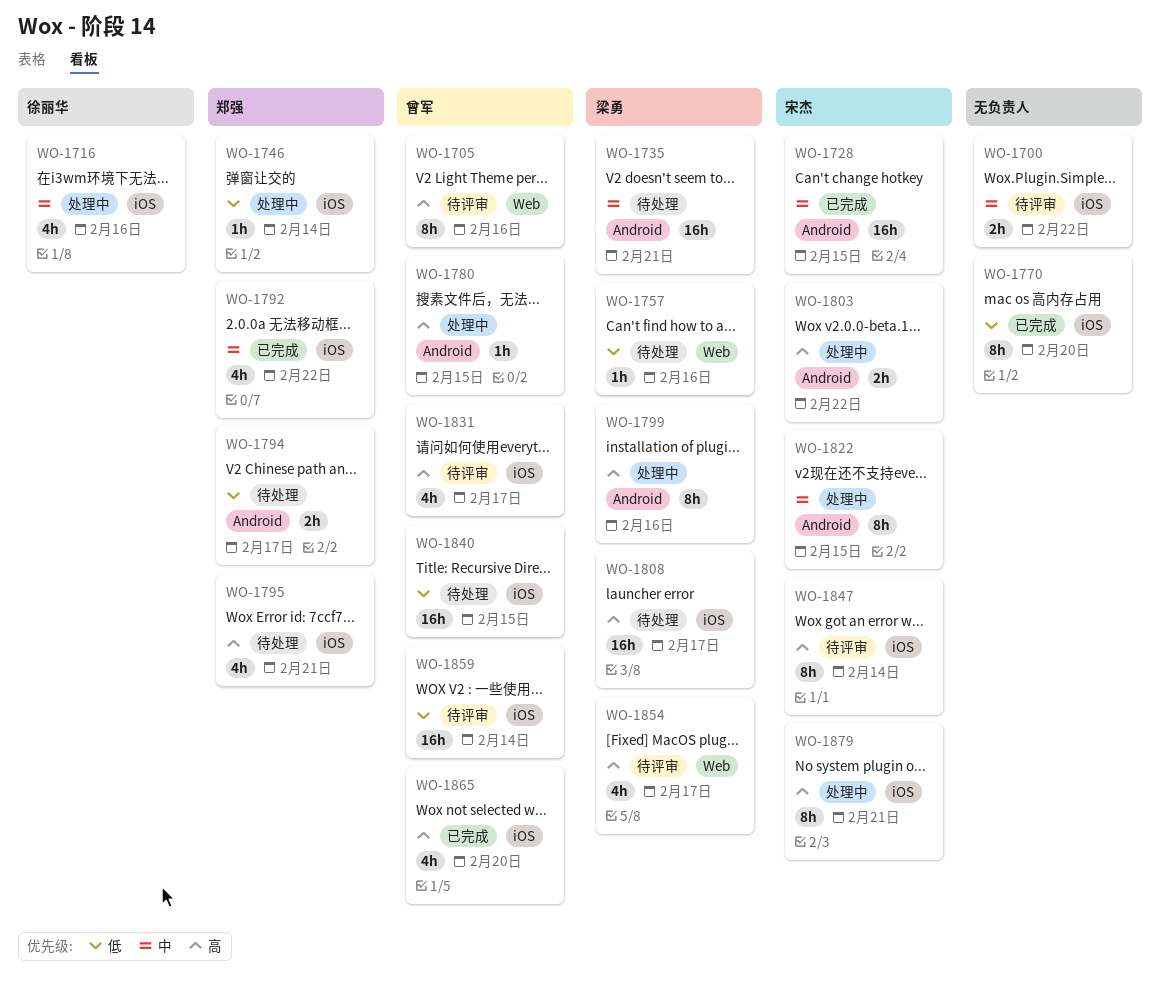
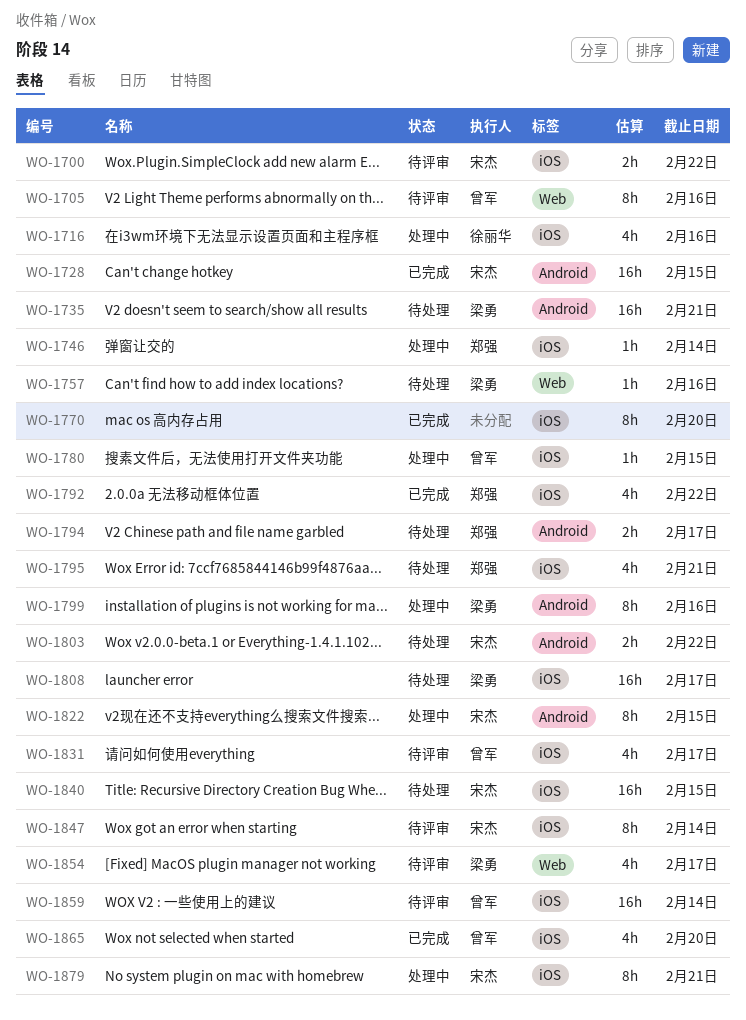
WO-1700, owner: none -> 宋杰
WO-1780, label: Android -> iOS
WO-1803, status: 处理中 -> 待处理
WO-1840, owner: 曾军 -> 宋杰

